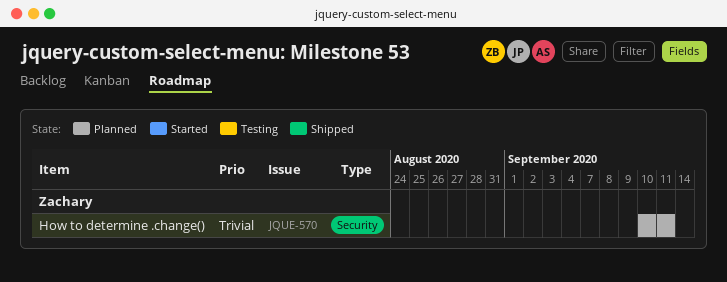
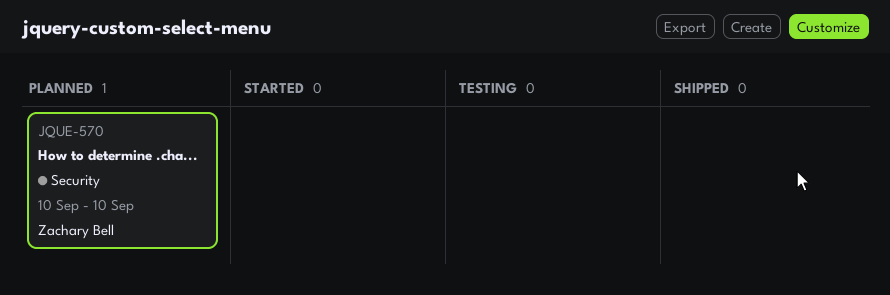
JQUE-570, due: Sep 11 -> Sep 10

